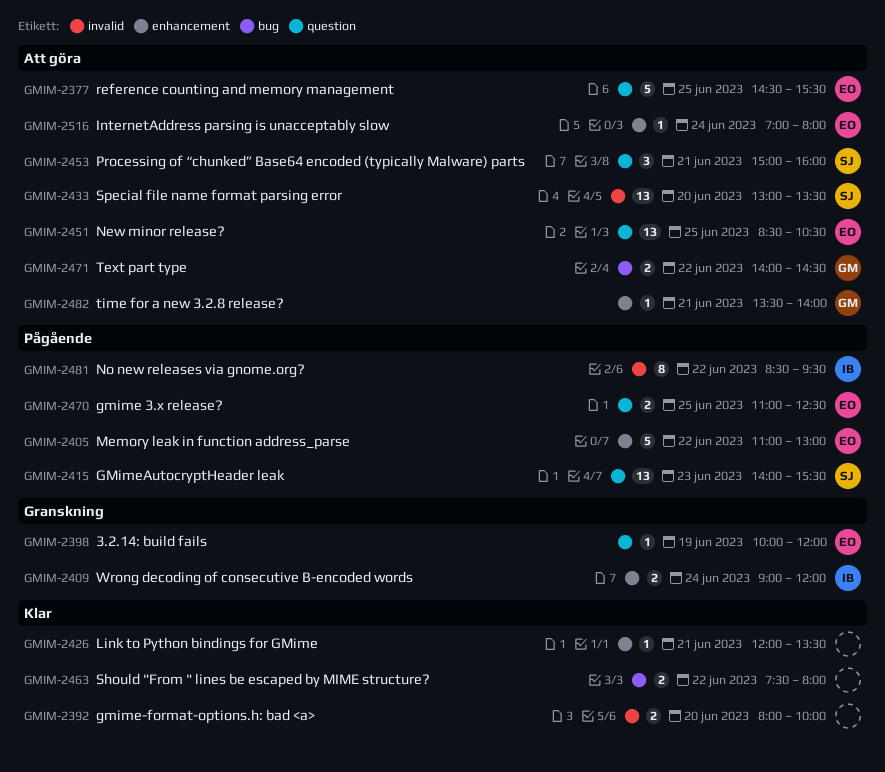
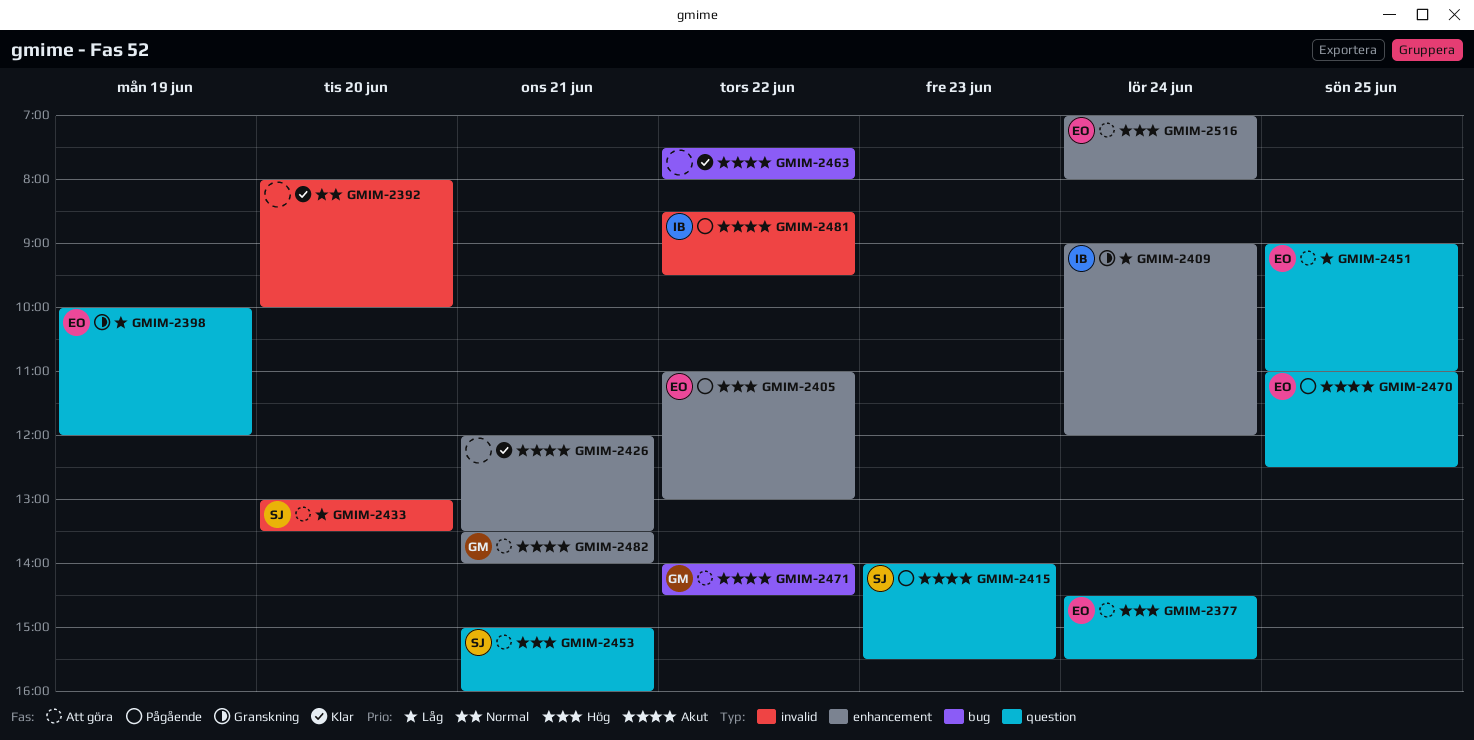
GMIM-2377, day: Jun 25 -> Jun 24
GMIM-2451, begins: 08:30 -> 09:00
GMIM-2451, ends: 10:30 -> 11:00

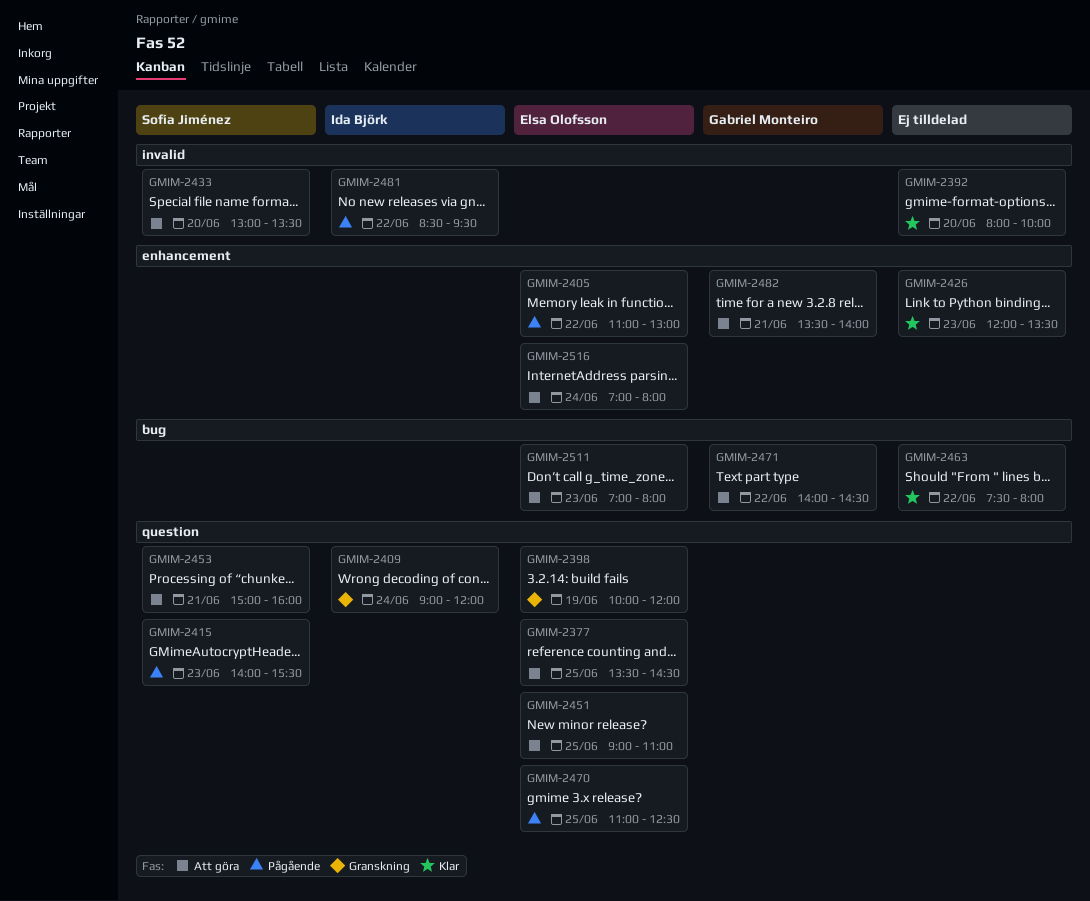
GMIM-2377, day: Jun 24 -> Jun 25
GMIM-2377, begins: 14:30 -> 13:30
GMIM-2377, ends: 15:30 -> 14:30
GMIM-2409, label: enhancement -> question
GMIM-2426, day: Jun 21 -> Jun 23
GMIM-2511: none -> present

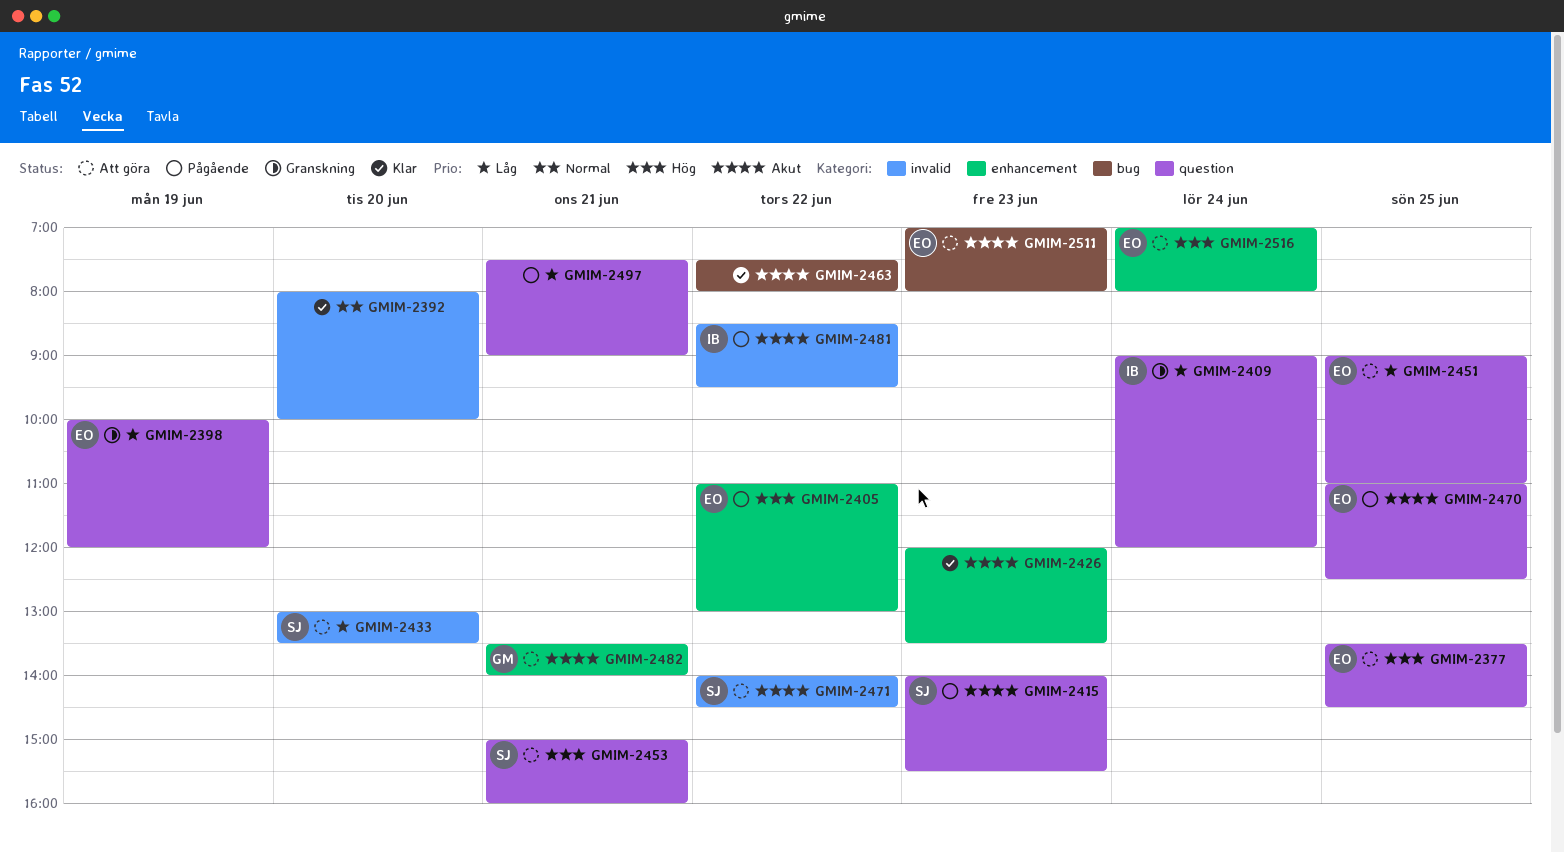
GMIM-2471, owner: Gabriel Monteiro -> Sofía Jiménez
GMIM-2471, label: bug -> invalid
GMIM-2497: none -> present

